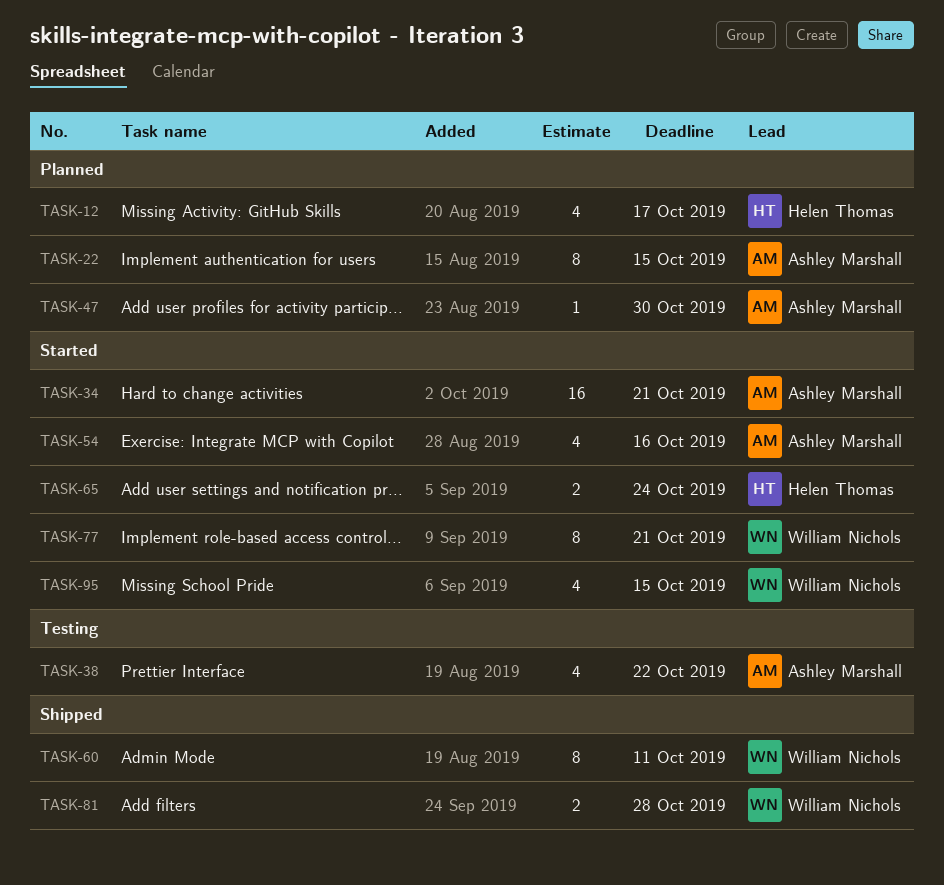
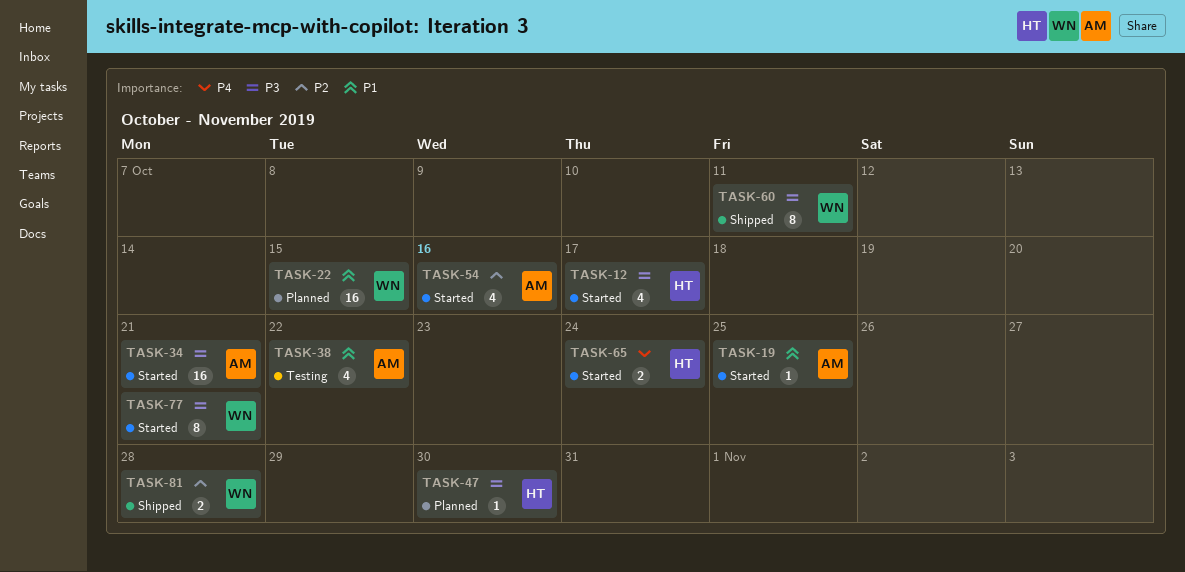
TASK-12, status: Planned -> Started
TASK-19: none -> present
TASK-22, owner: Ashley Marshall -> William Nichols
TASK-22, estimate: 8 -> 16
TASK-47, owner: Ashley Marshall -> Helen Thomas
TASK-95: present -> none

